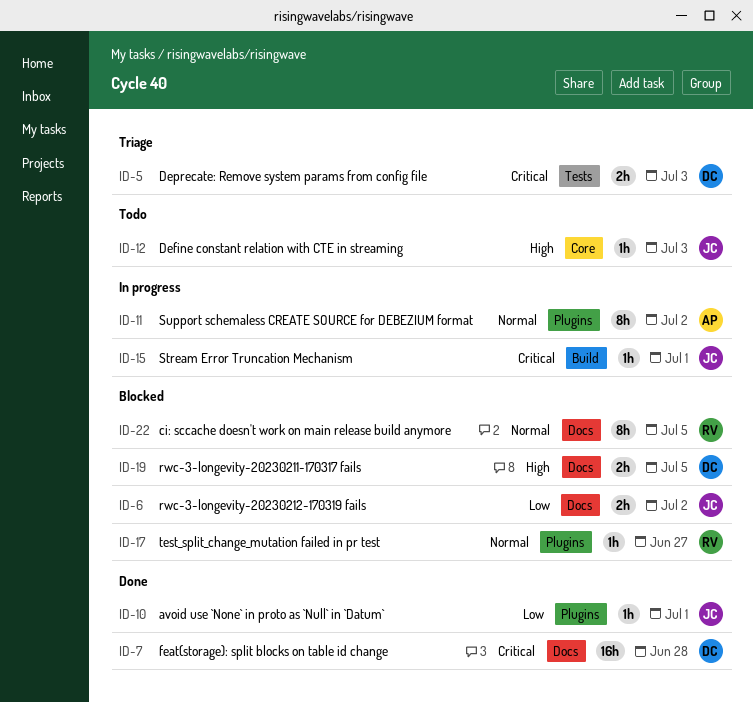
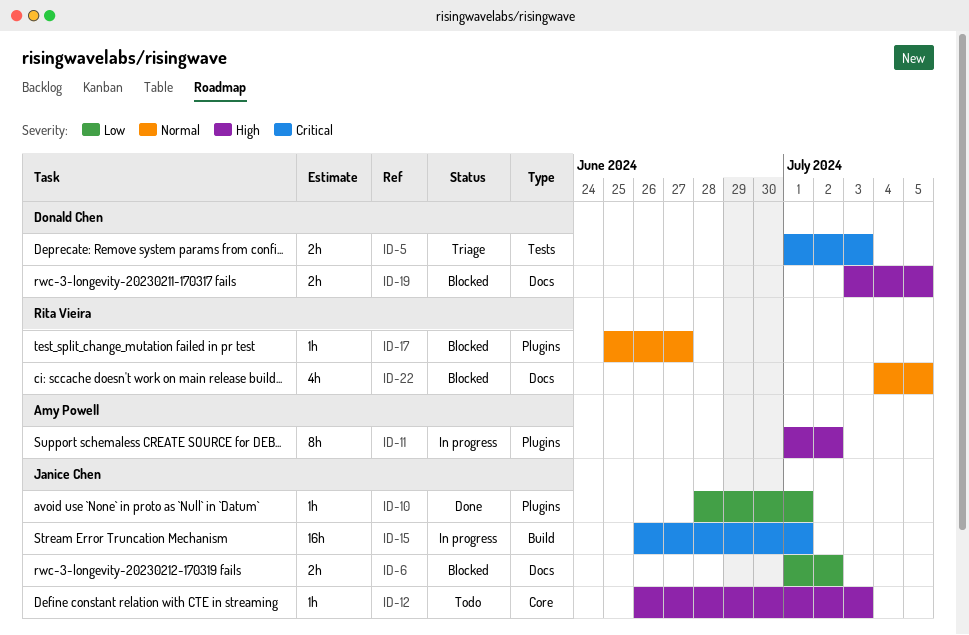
ID-7: present -> none
ID-11, priority: Normal -> High
ID-15, estimate: 1h -> 16h
ID-22, estimate: 8h -> 4h

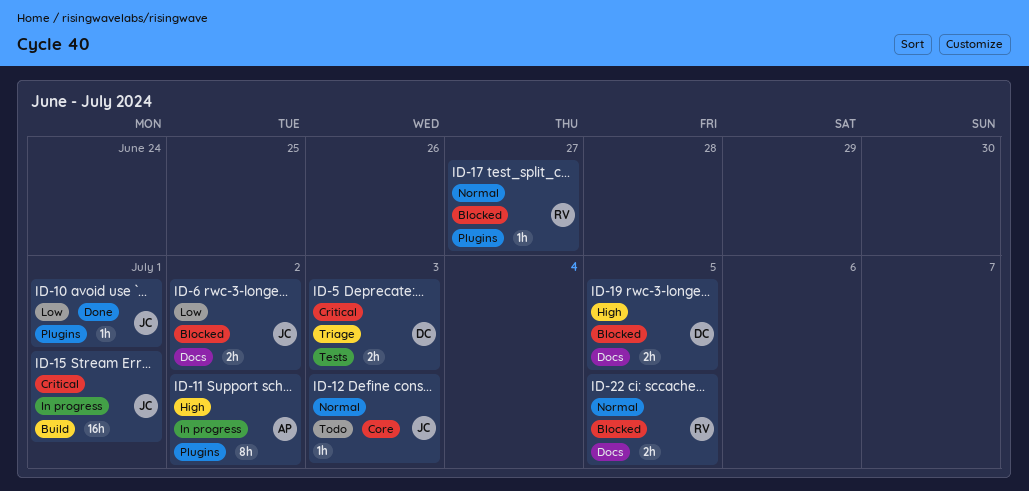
ID-12, priority: High -> Normal
ID-22, estimate: 4h -> 2h

